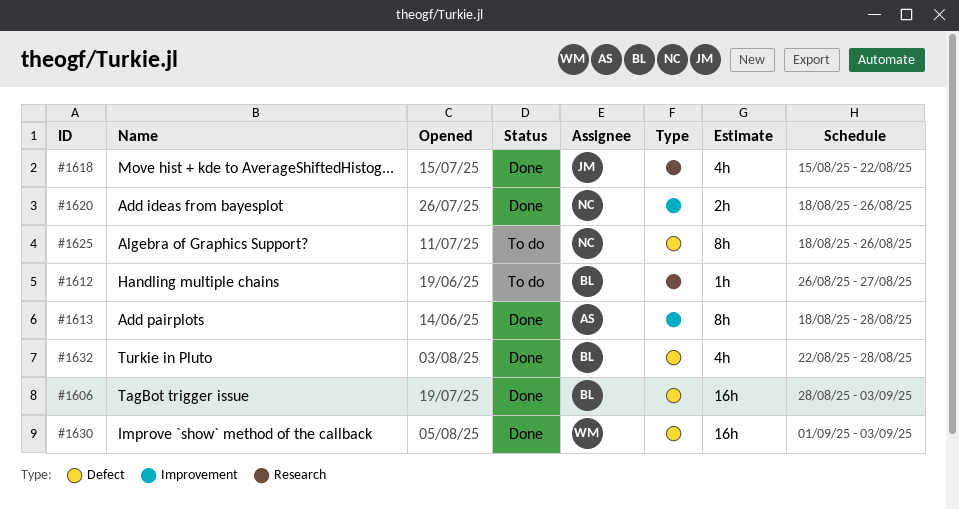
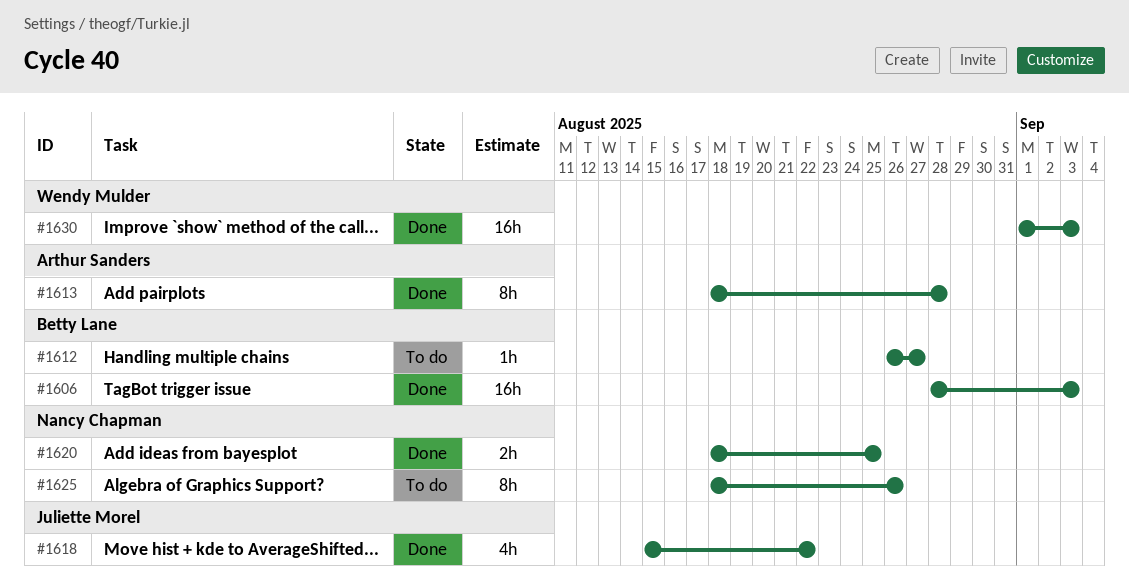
#1620, due: Aug 26 -> Aug 25
#1632: present -> none

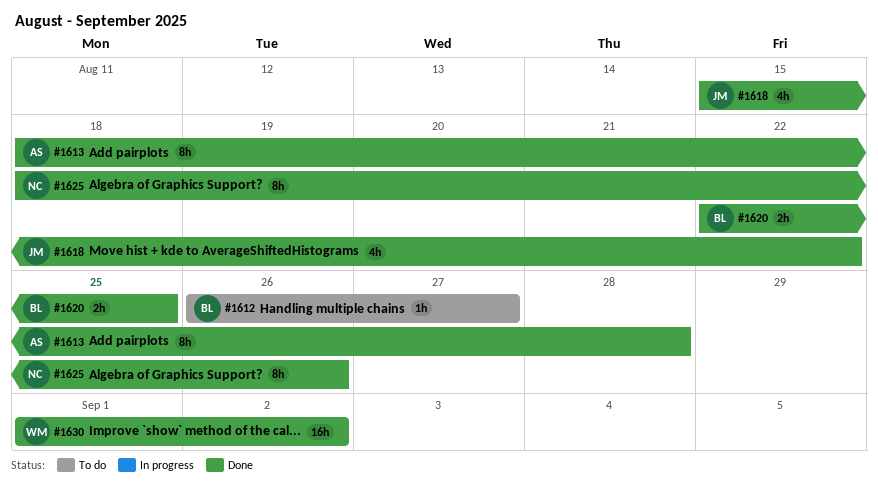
#1606: present -> none
#1620, owner: Nancy Chapman -> Betty Lane
#1620, start: Aug 18 -> Aug 22
#1625, status: To do -> Done
#1630, due: Sep 3 -> Sep 2

